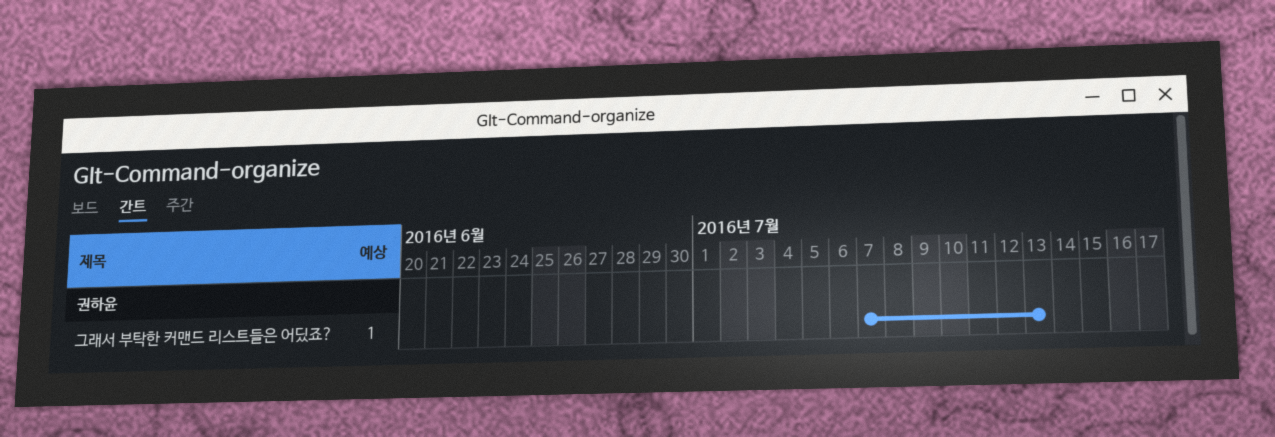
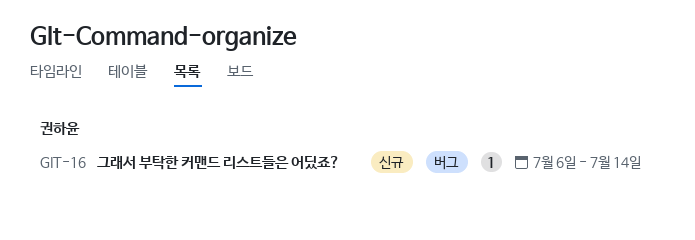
그래서 부탁한 커맨드 리스트들은 어딨죠?, start: Jul 7 -> Jul 6
그래서 부탁한 커맨드 리스트들은 어딨죠?, due: Jul 13 -> Jul 14

